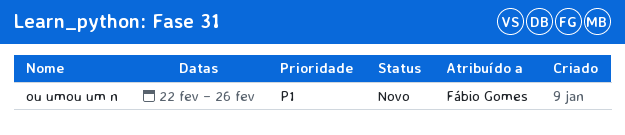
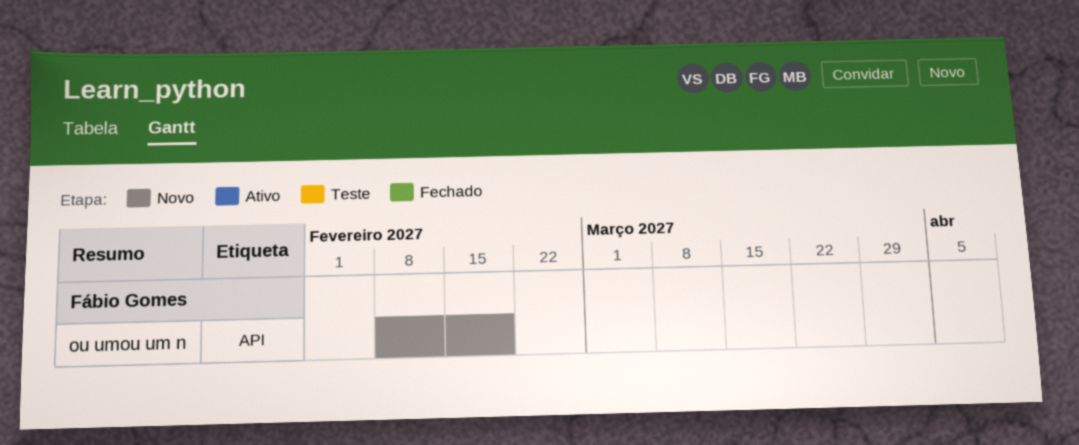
ou umou um n, start: Feb 22 -> Feb 8
ou umou um n, due: Feb 26 -> Feb 19

